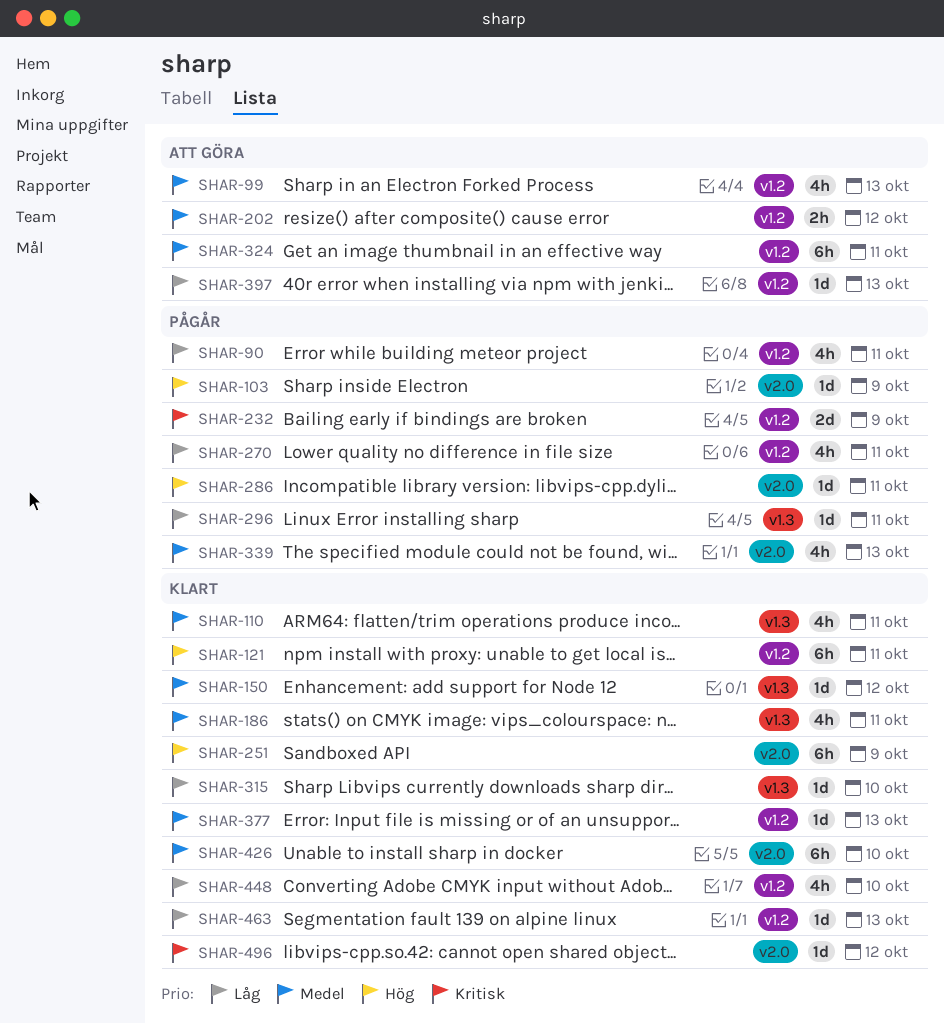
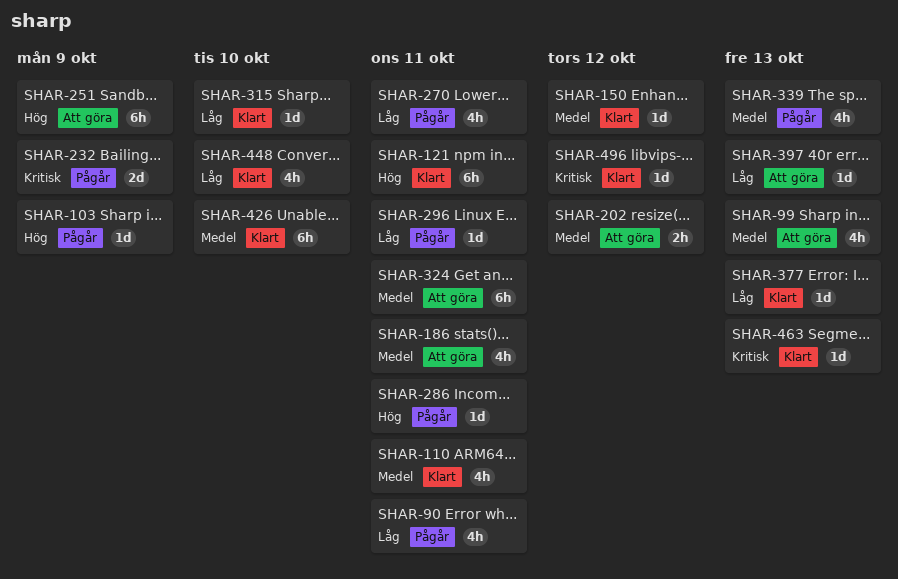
SHAR-186, status: Klart -> Att göra
SHAR-251, status: Klart -> Att göra
SHAR-377, priority: Medel -> Låg
SHAR-463, priority: Låg -> Kritisk

